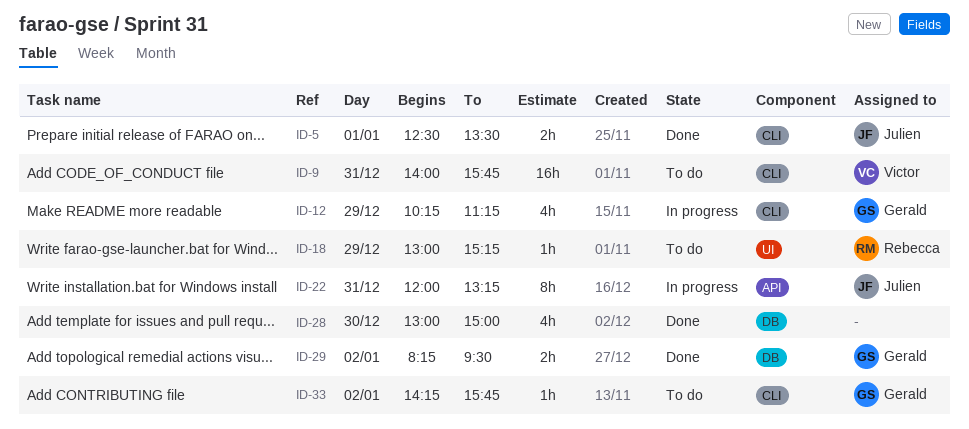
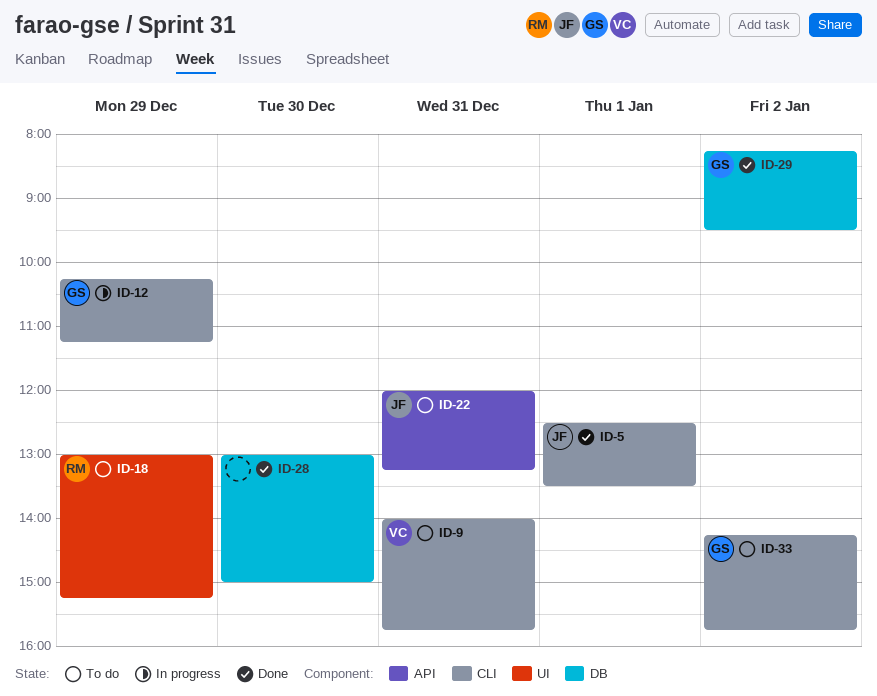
ID-22, status: In progress -> To do

